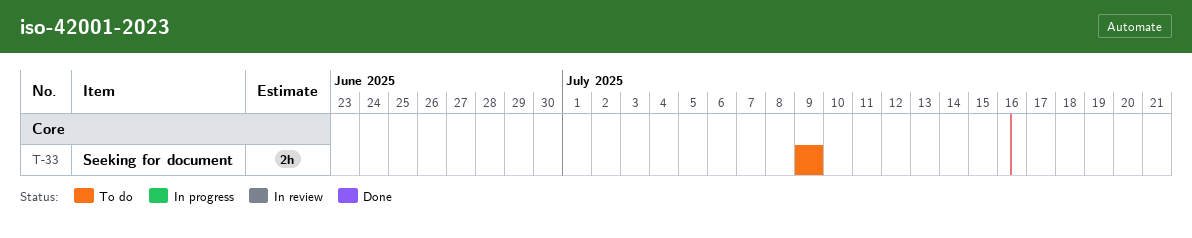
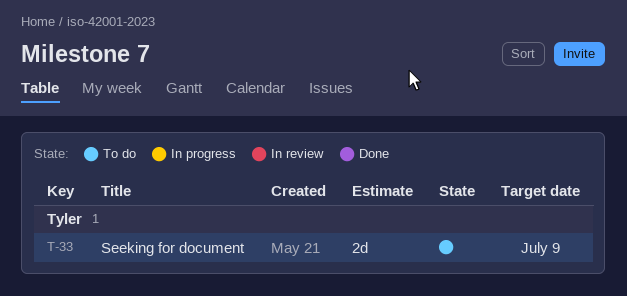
T-33, estimate: 2h -> 2d

